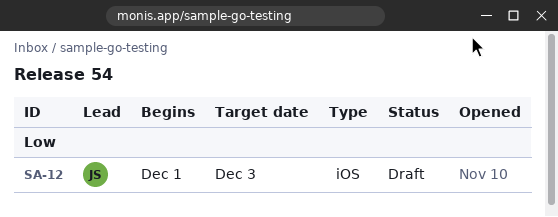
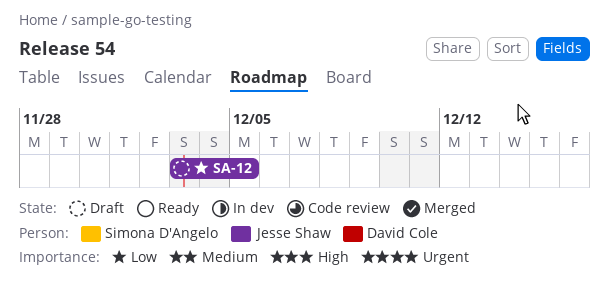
SA-12, start: Dec 1 -> Dec 3
SA-12, due: Dec 3 -> Dec 5

